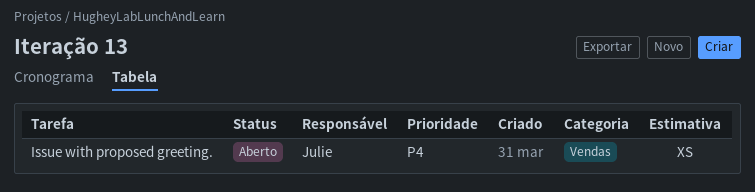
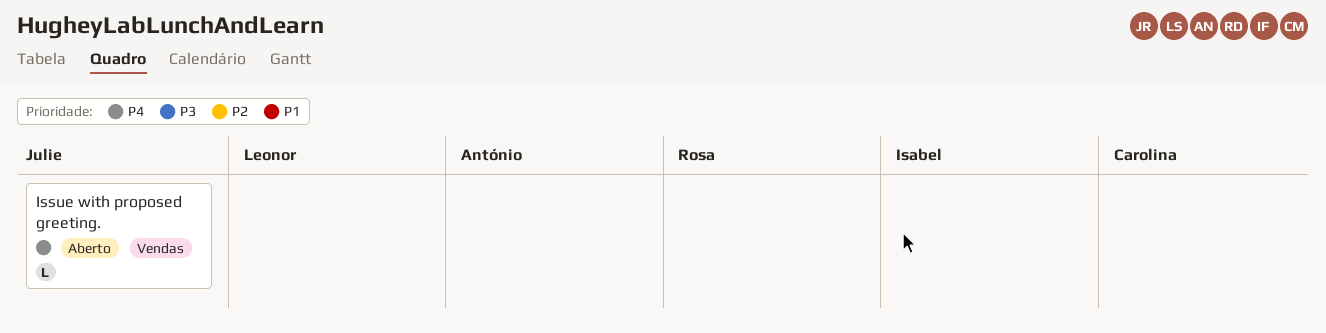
Issue with proposed greeting., estimate: XS -> L

